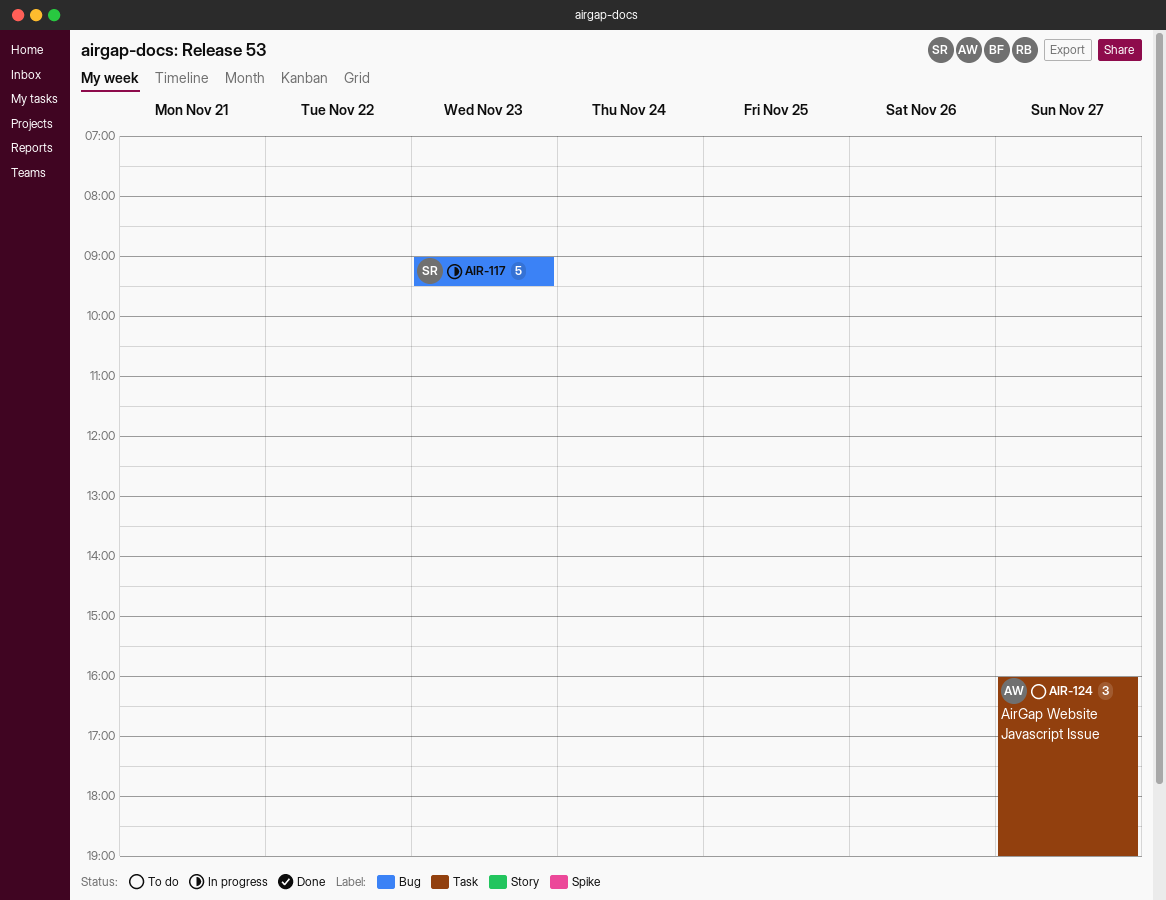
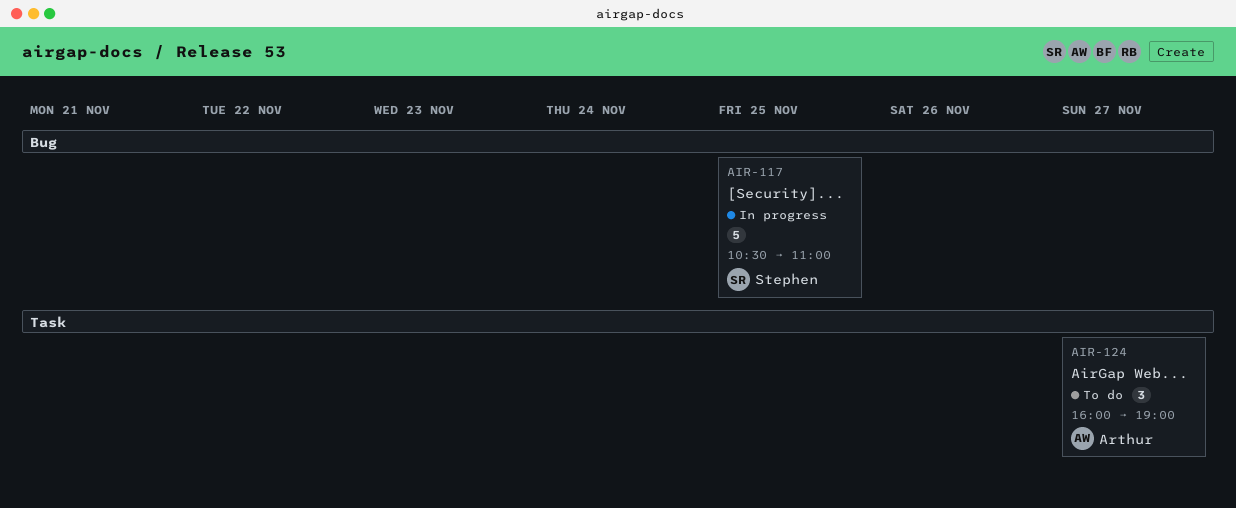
AIR-117, day: Nov 23 -> Nov 25
AIR-117, begins: 09:00 -> 10:30
AIR-117, ends: 09:30 -> 11:00

